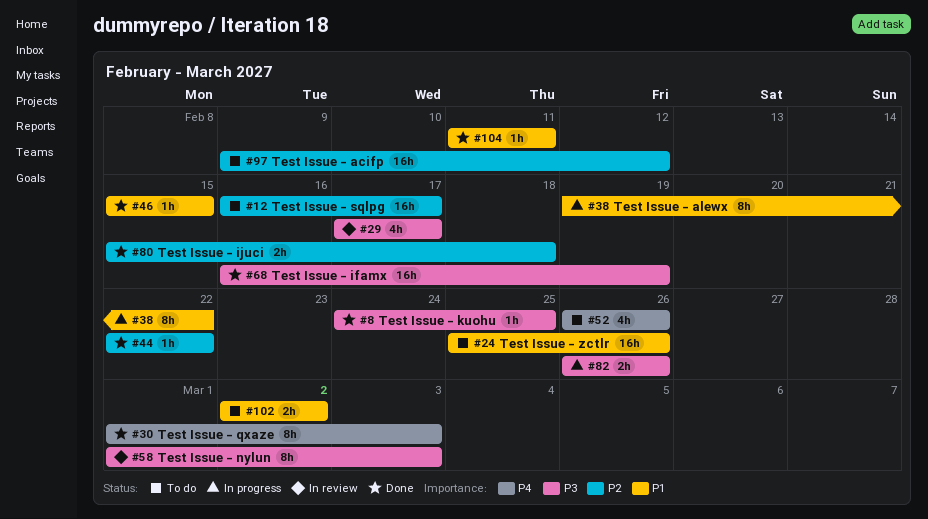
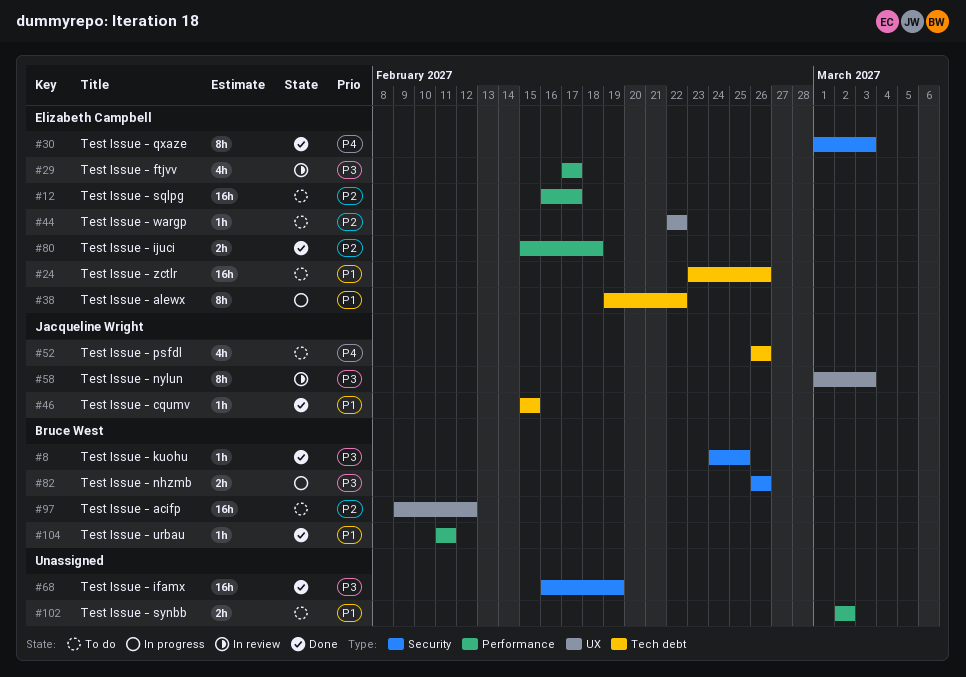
#24, start: Feb 25 -> Feb 23
#44, status: Done -> To do

